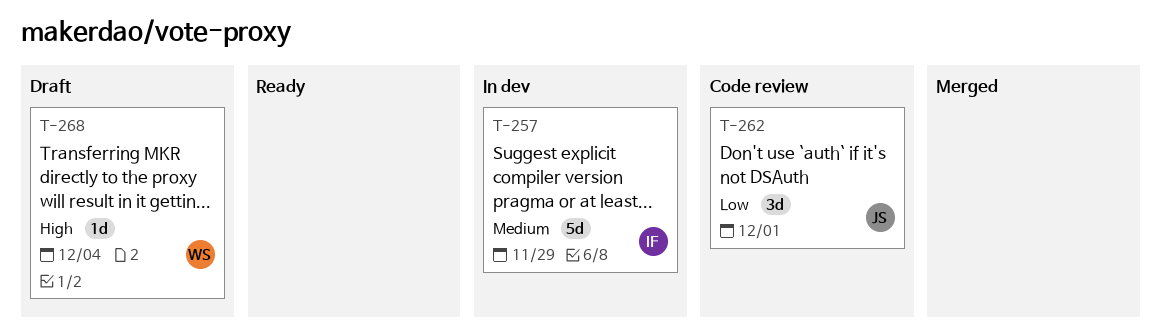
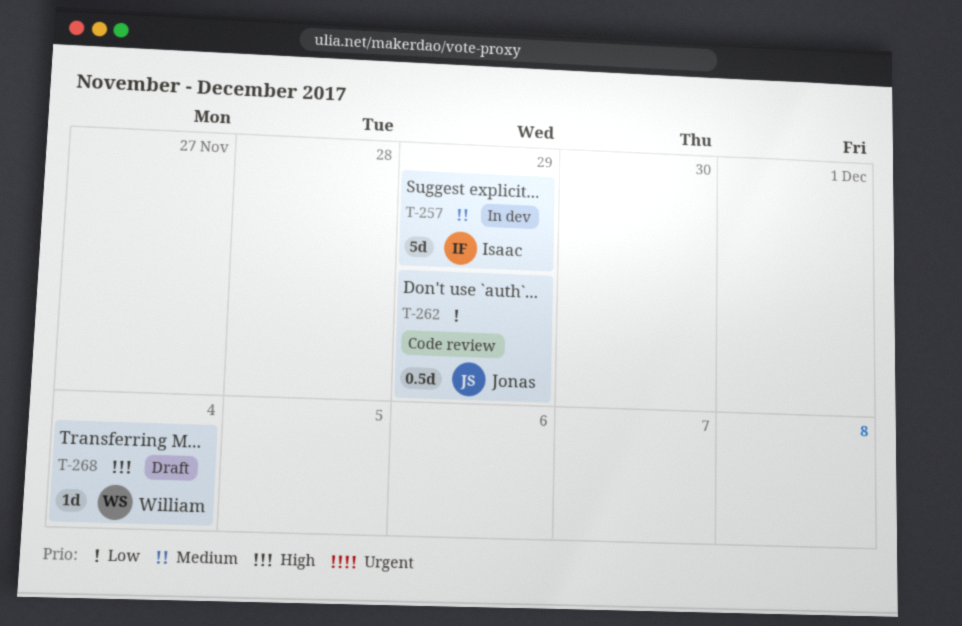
T-262, estimate: 3d -> 0.5d
T-262, due: Dec 1 -> Nov 29

